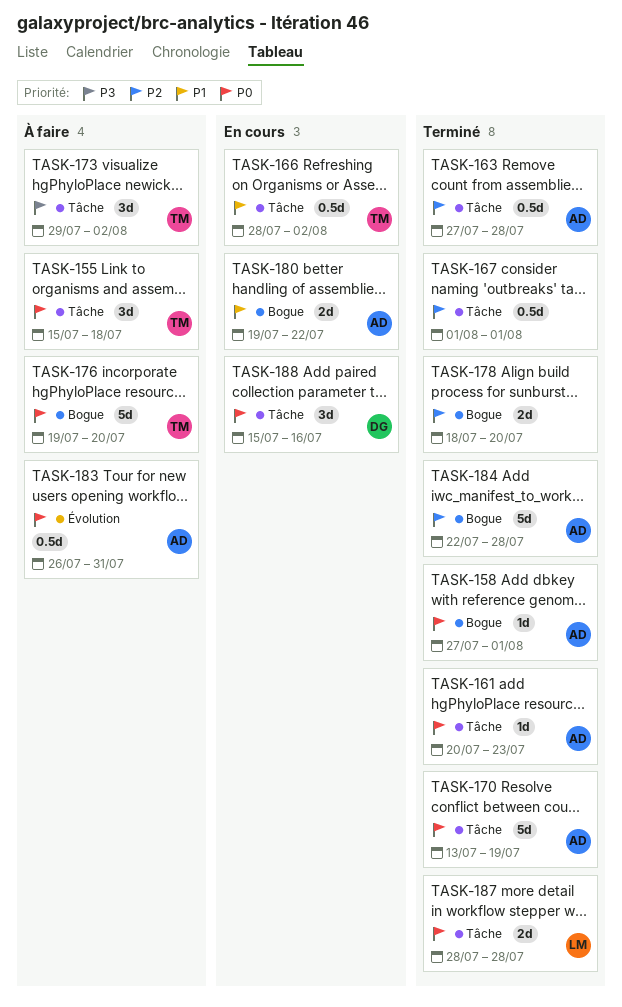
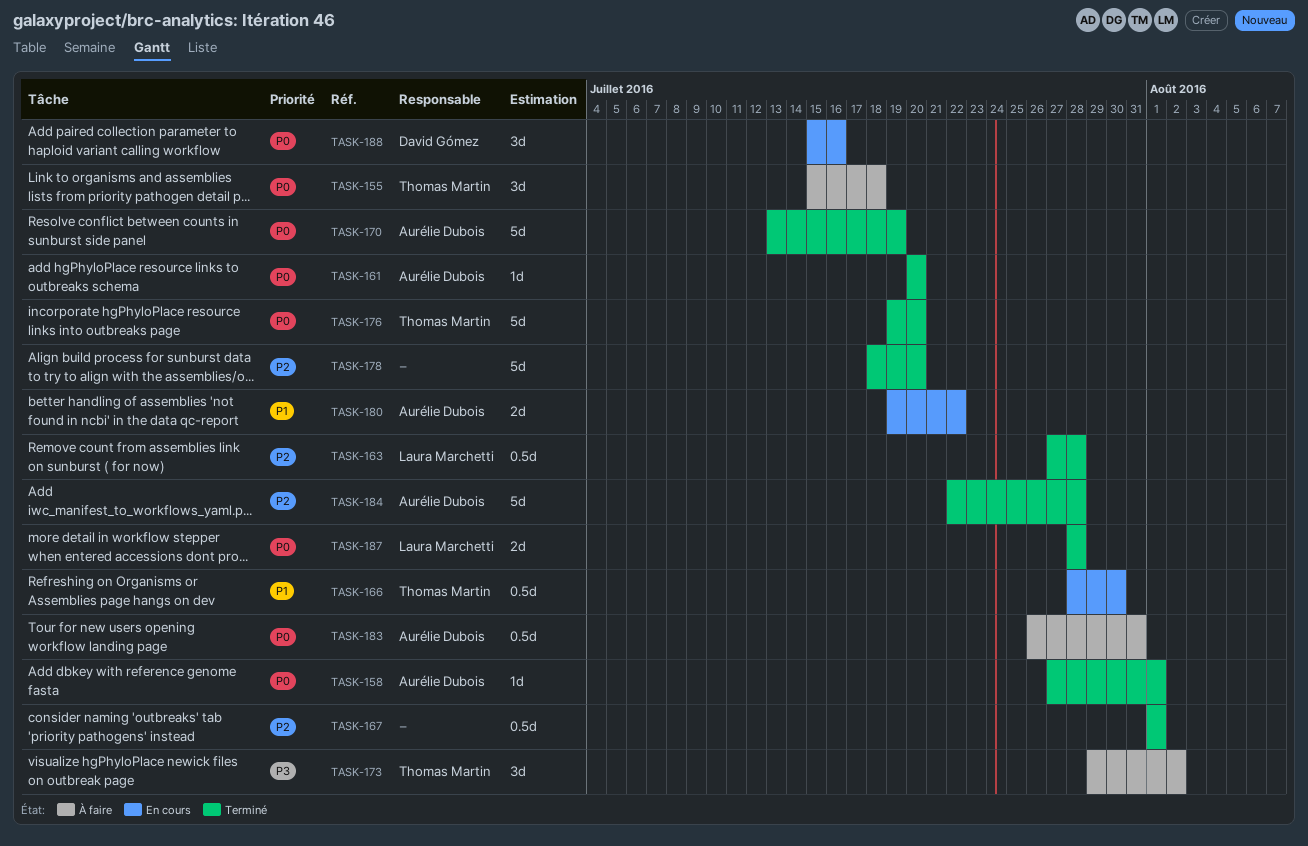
TASK-161, due: Jul 23 -> Jul 20
TASK-163, owner: Aurélie Dubois -> Laura Marchetti
TASK-166, due: Aug 2 -> Jul 30
TASK-176, status: À faire -> Terminé
TASK-178, estimate: 2d -> 5d

